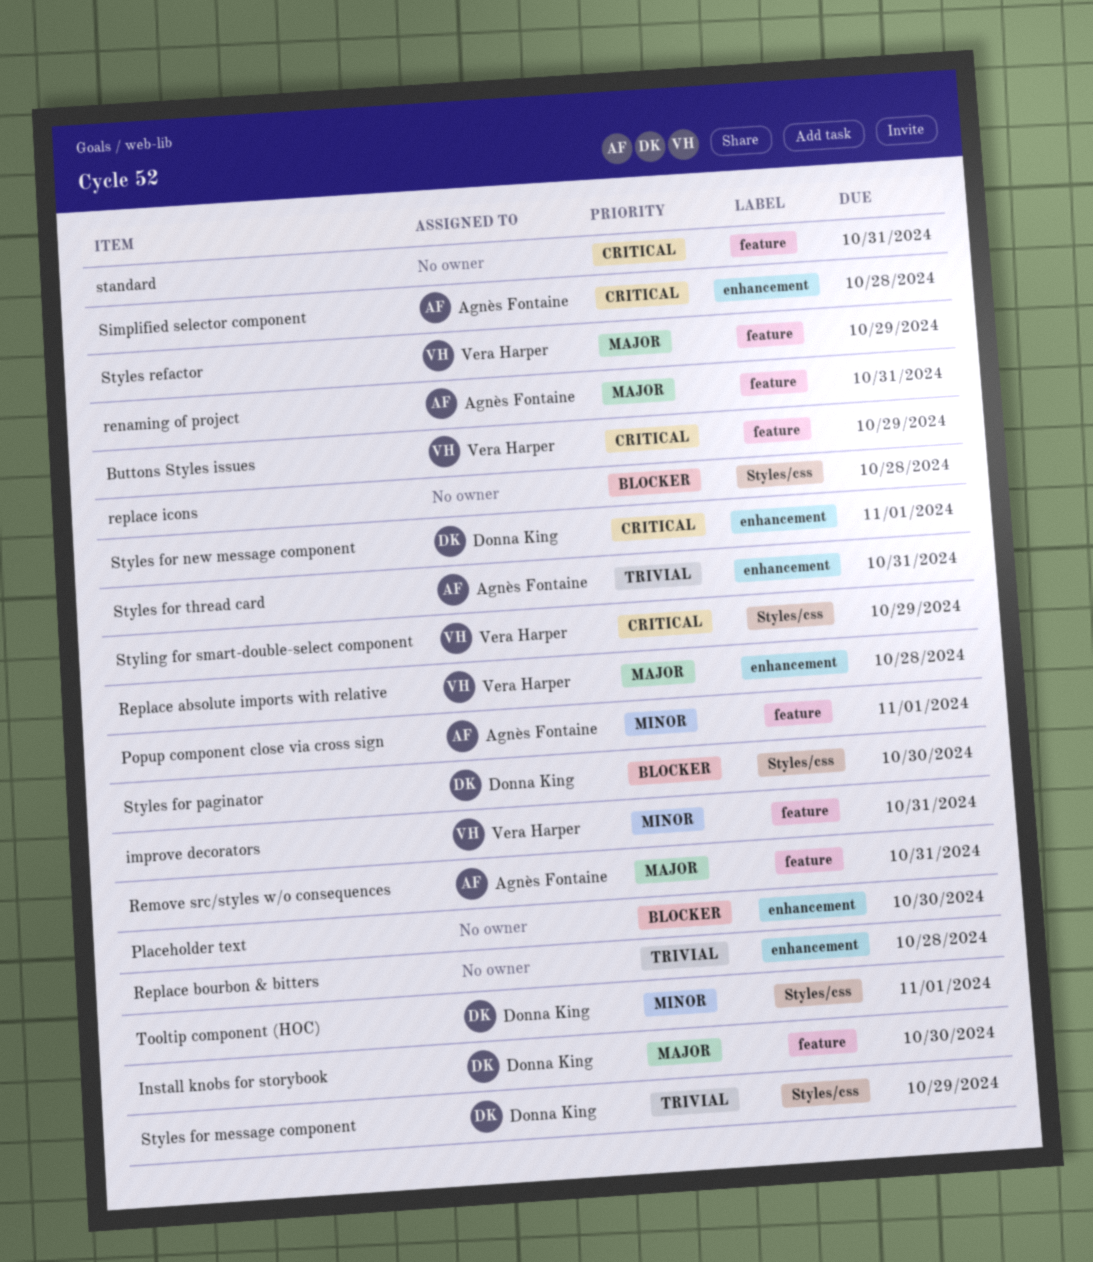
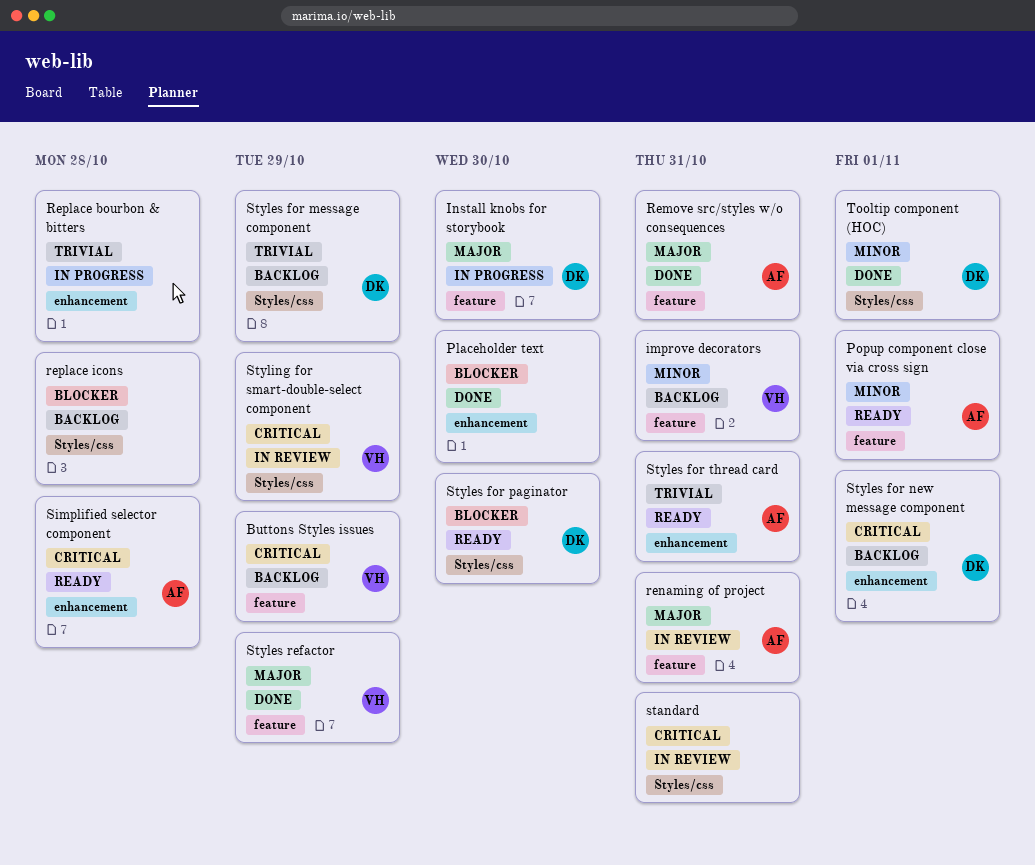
Replace absolute imports with relative: present -> none
standard, label: feature -> Styles/css

